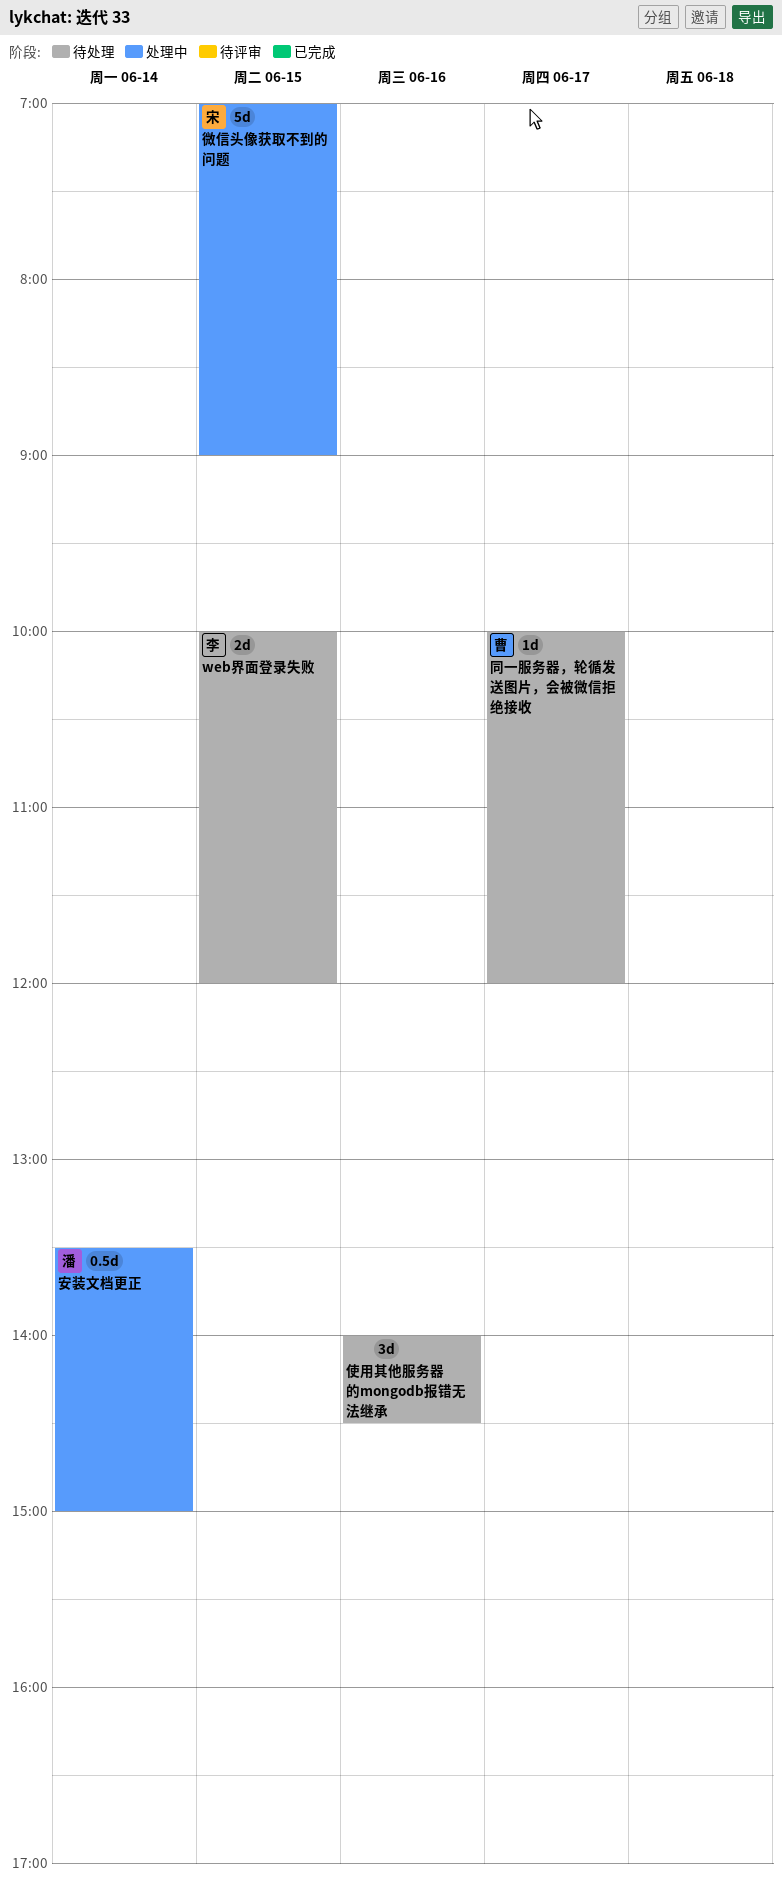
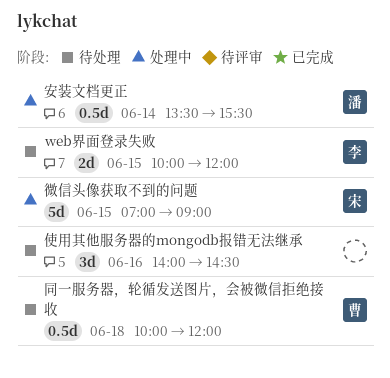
同一服务器，轮循发送图片，会被微信拒绝接收, estimate: 1d -> 0.5d
同一服务器，轮循发送图片，会被微信拒绝接收, day: Jun 17 -> Jun 18
安装文档更正, ends: 15:00 -> 15:30

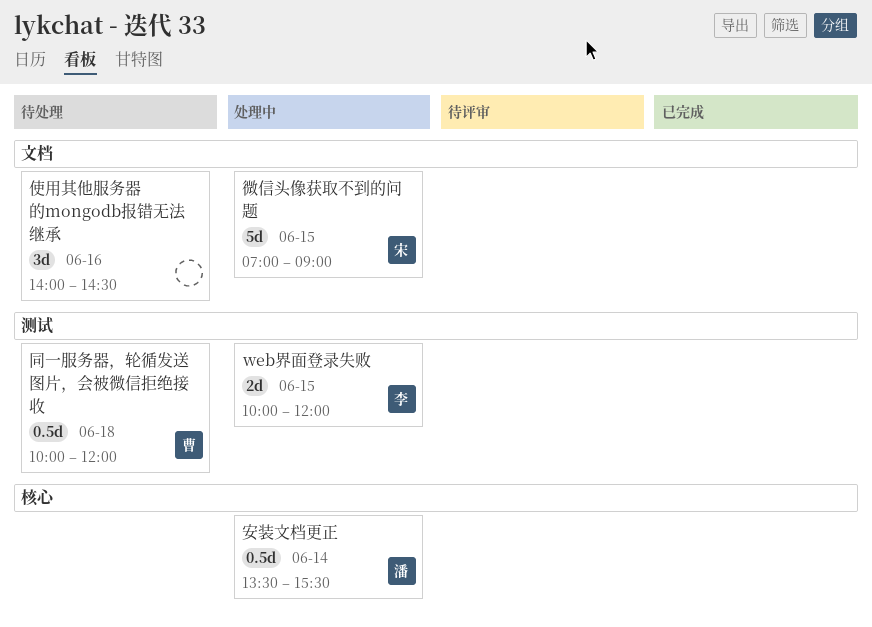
web界面登录失败, status: 待处理 -> 处理中

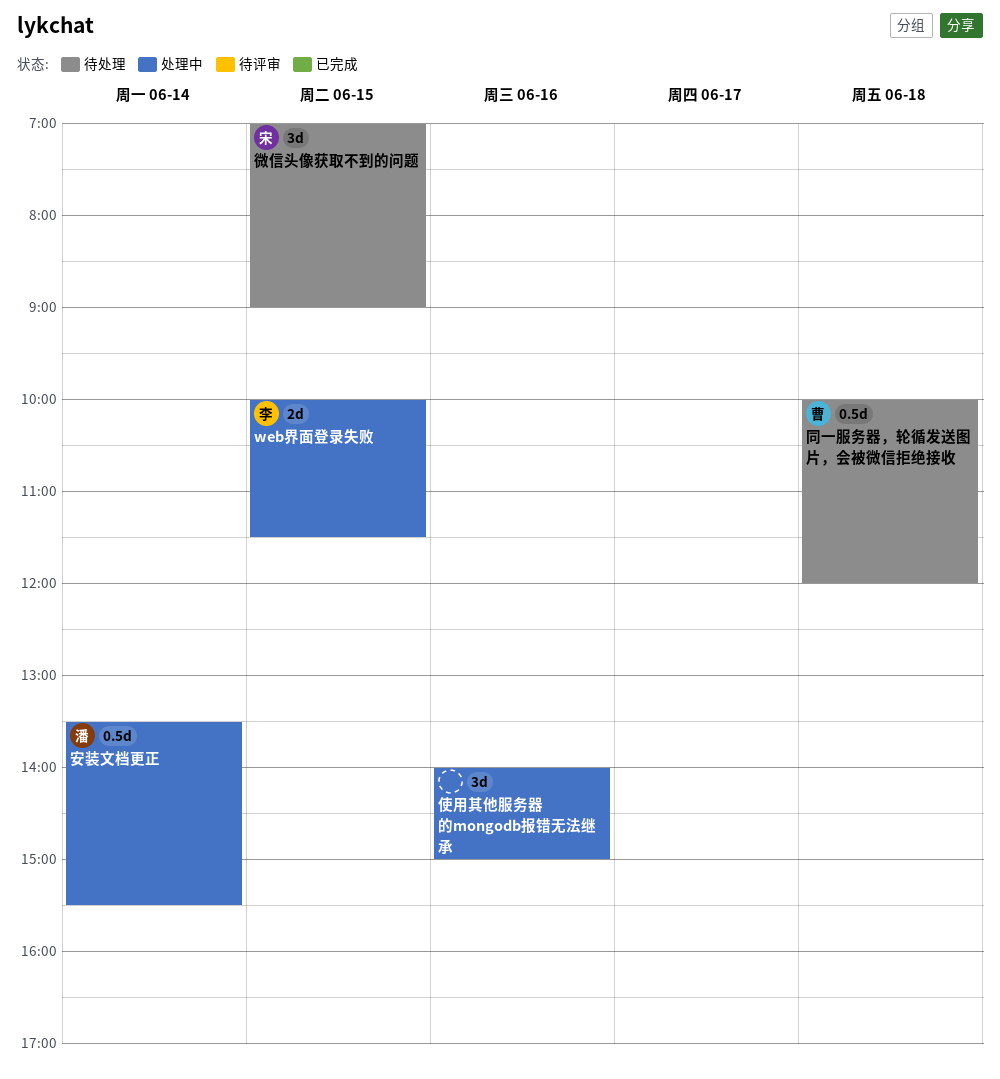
web界面登录失败, ends: 12:00 -> 11:30
使用其他服务器的mongodb报错无法继承, status: 待处理 -> 处理中
使用其他服务器的mongodb报错无法继承, ends: 14:30 -> 15:00
微信头像获取不到的问题, status: 处理中 -> 待处理
微信头像获取不到的问题, estimate: 5d -> 3d

